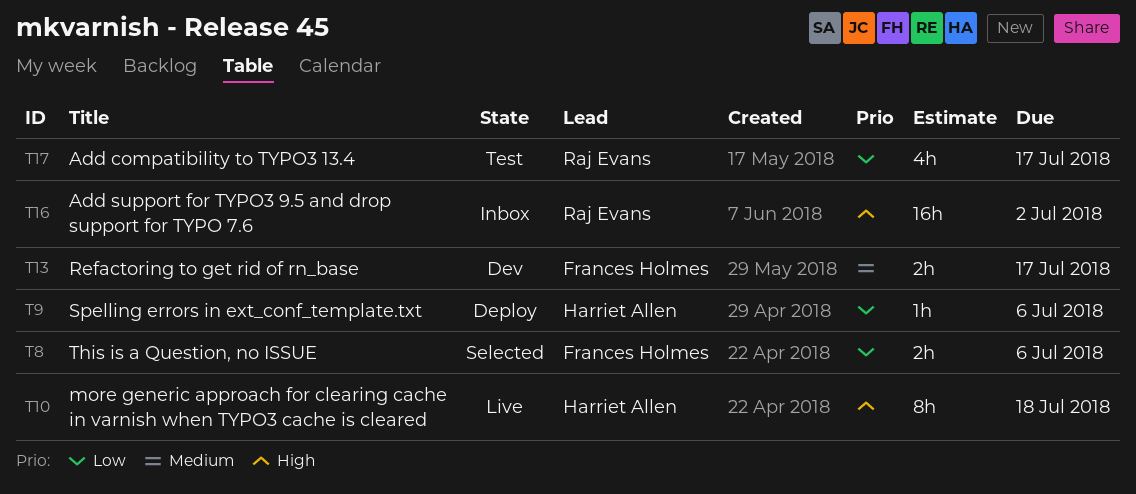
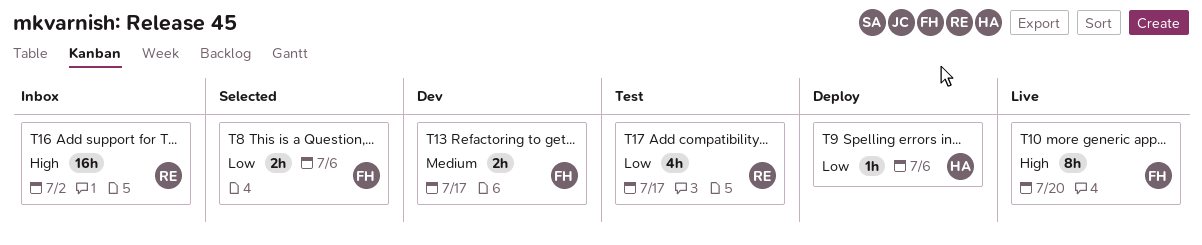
T10, owner: Harriet Allen -> Frances Holmes
T10, due: Jul 18 -> Jul 20

